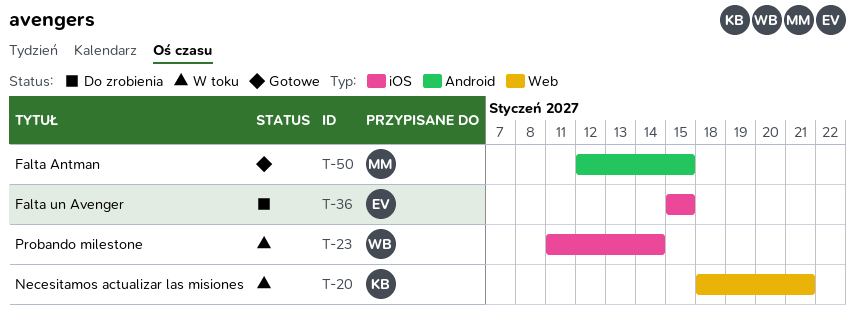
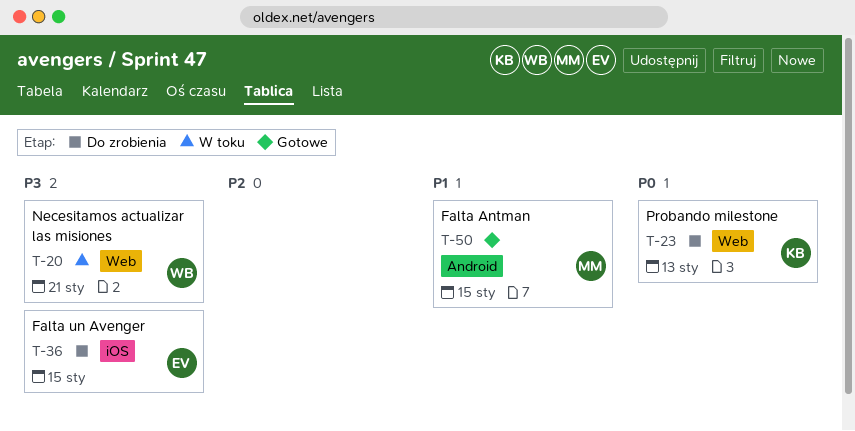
T-20, owner: KB -> WB
T-23, status: W toku -> Do zrobienia
T-23, owner: WB -> KB
T-23, label: iOS -> Web
T-23, due: Jan 14 -> Jan 13

